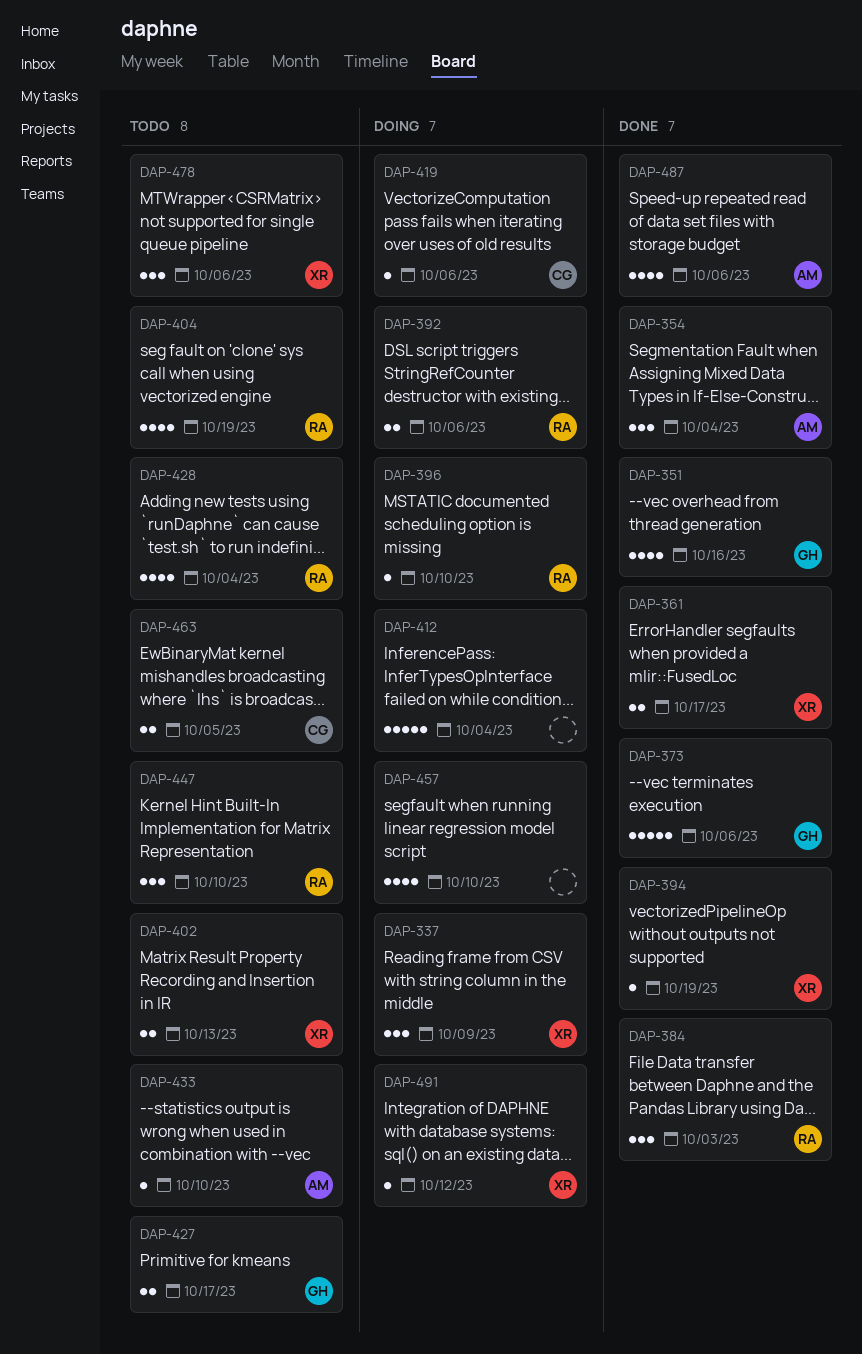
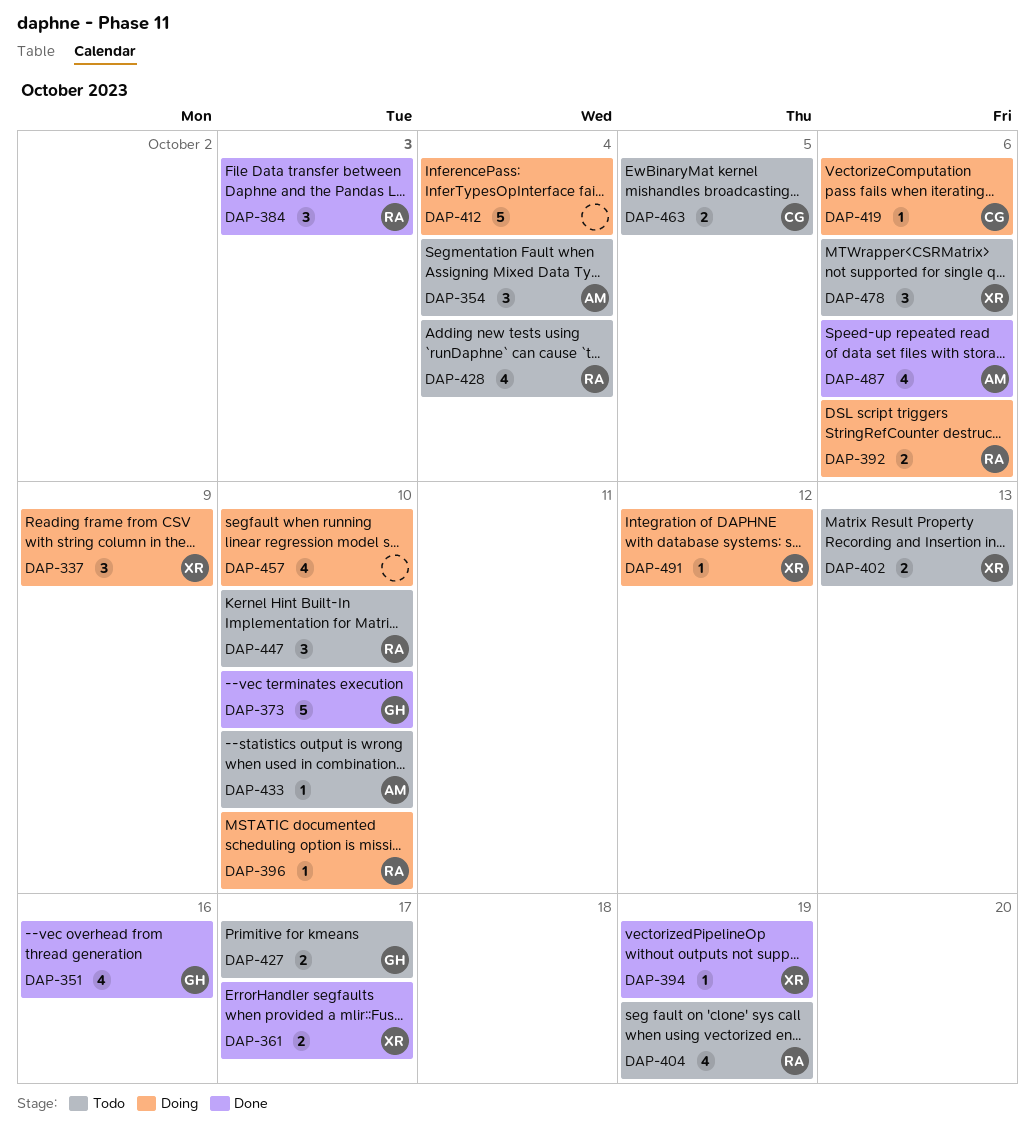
DAP-354, status: Done -> Todo
DAP-373, due: Oct 6 -> Oct 10

